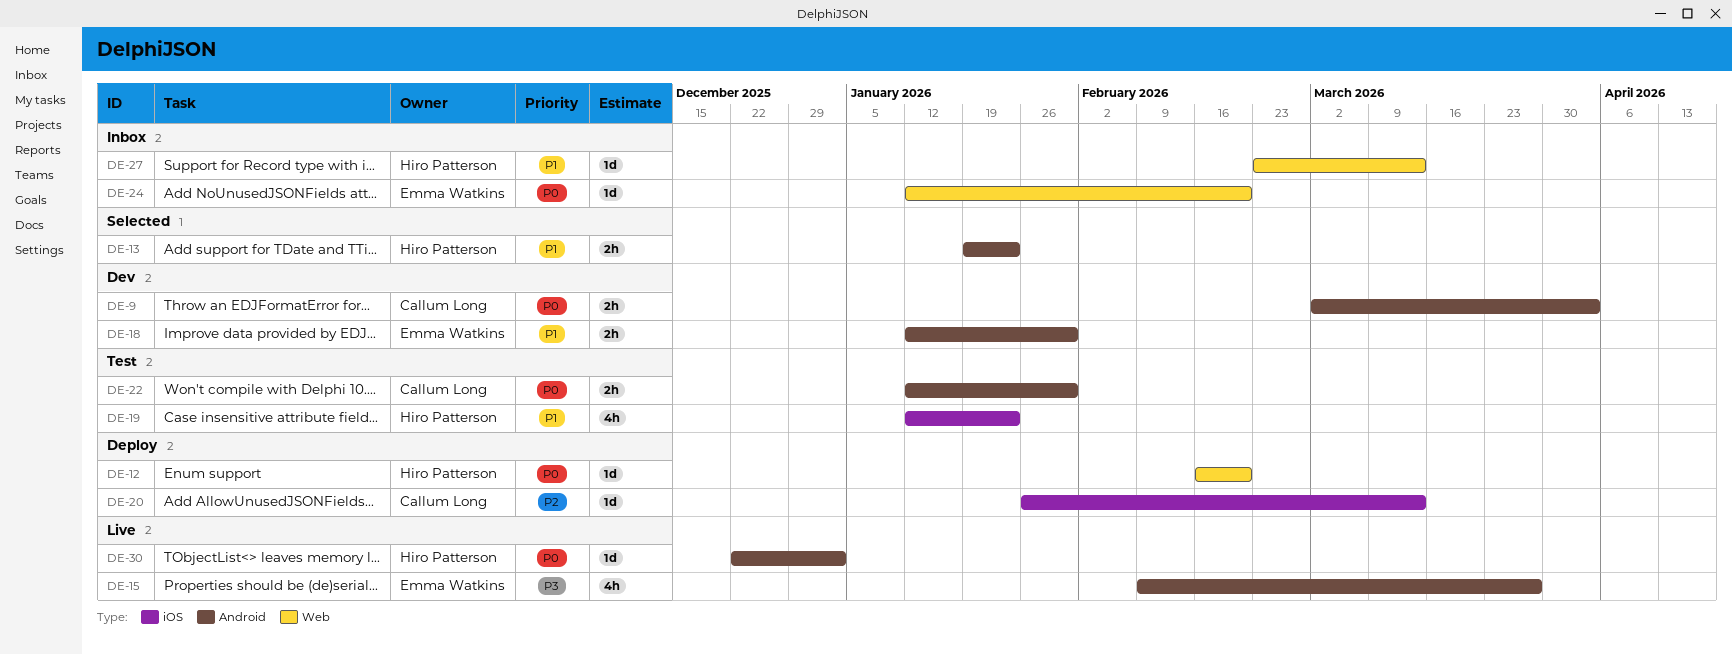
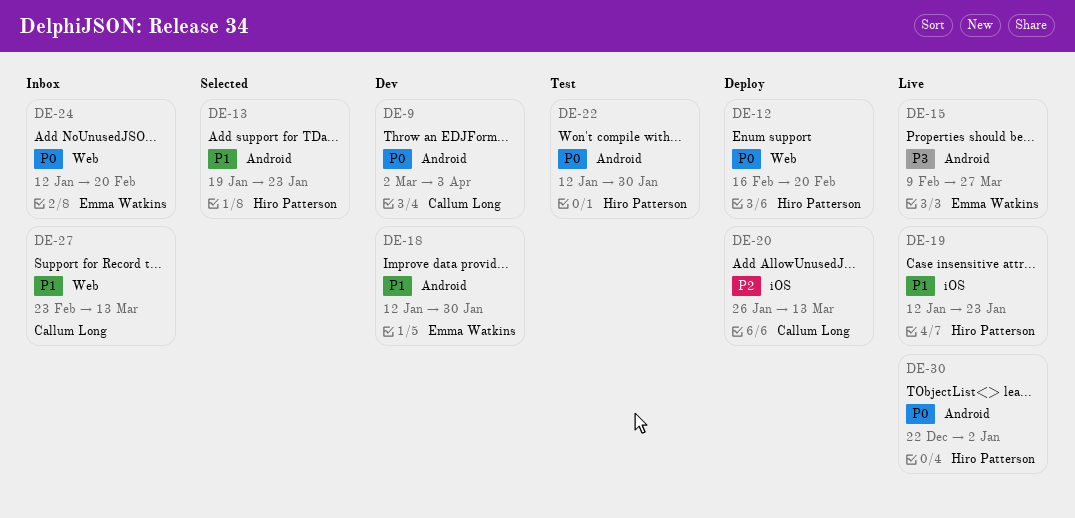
DE-19, status: Test -> Live
DE-22, owner: Callum Long -> Hiro Patterson
DE-27, owner: Hiro Patterson -> Callum Long

